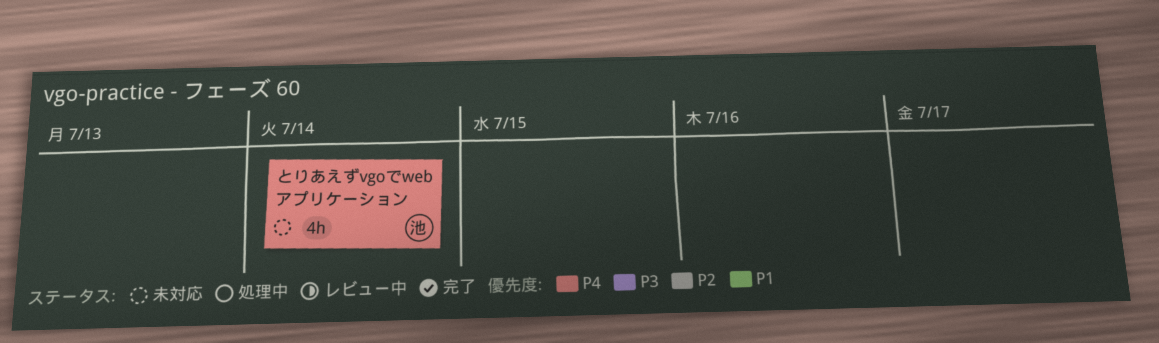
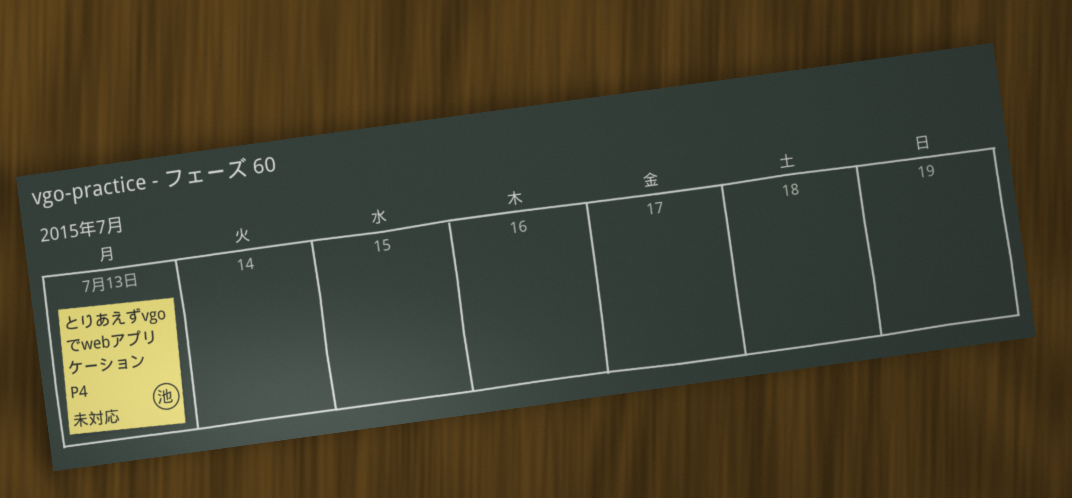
とりあえずvgoでwebアプリケーション, due: Jul 14 -> Jul 13

